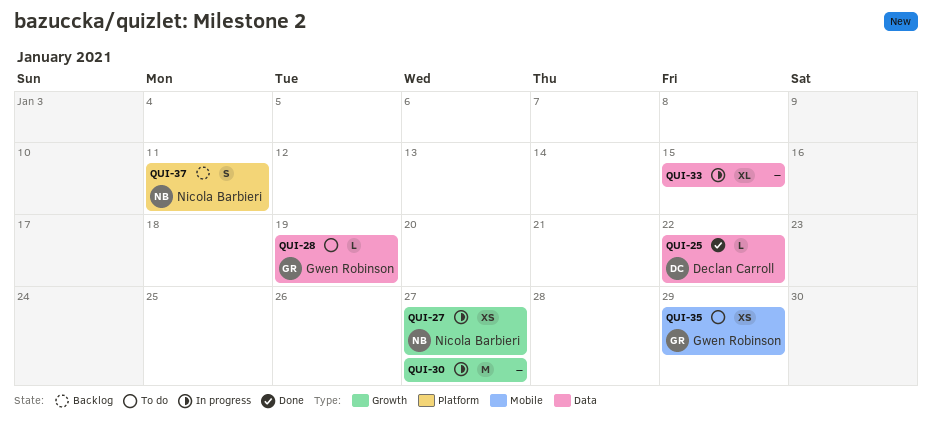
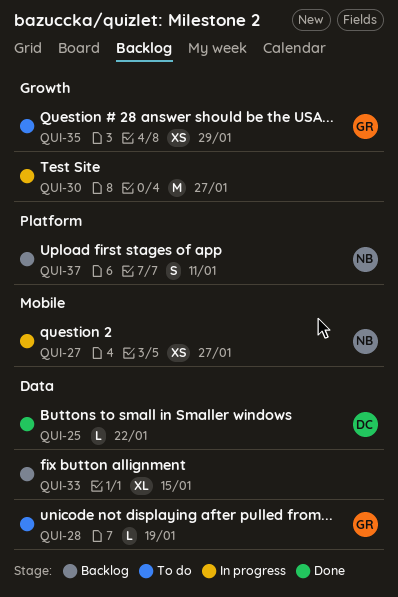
QUI-27, label: Growth -> Mobile
QUI-33, status: In progress -> Backlog
QUI-35, label: Mobile -> Growth

